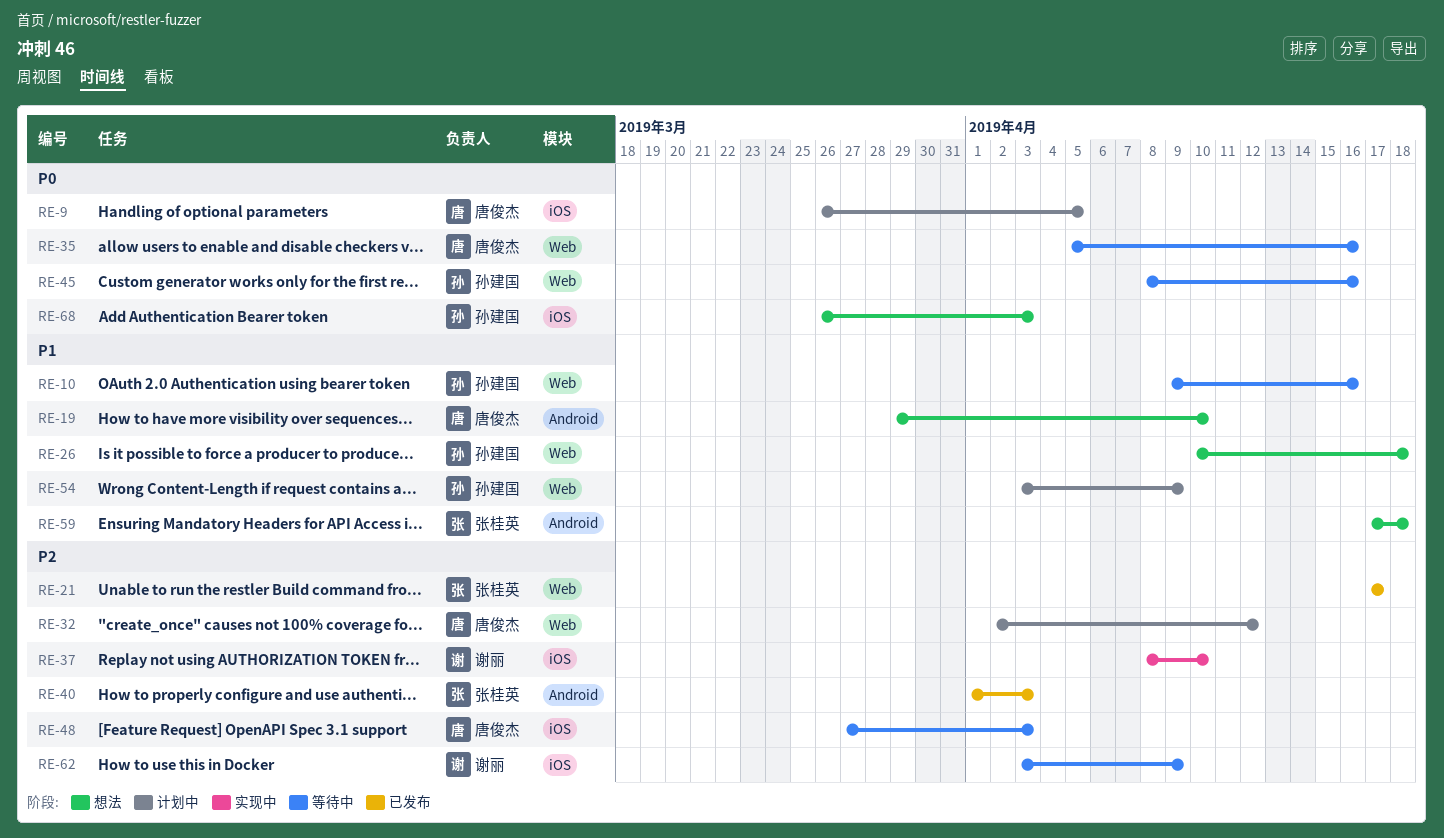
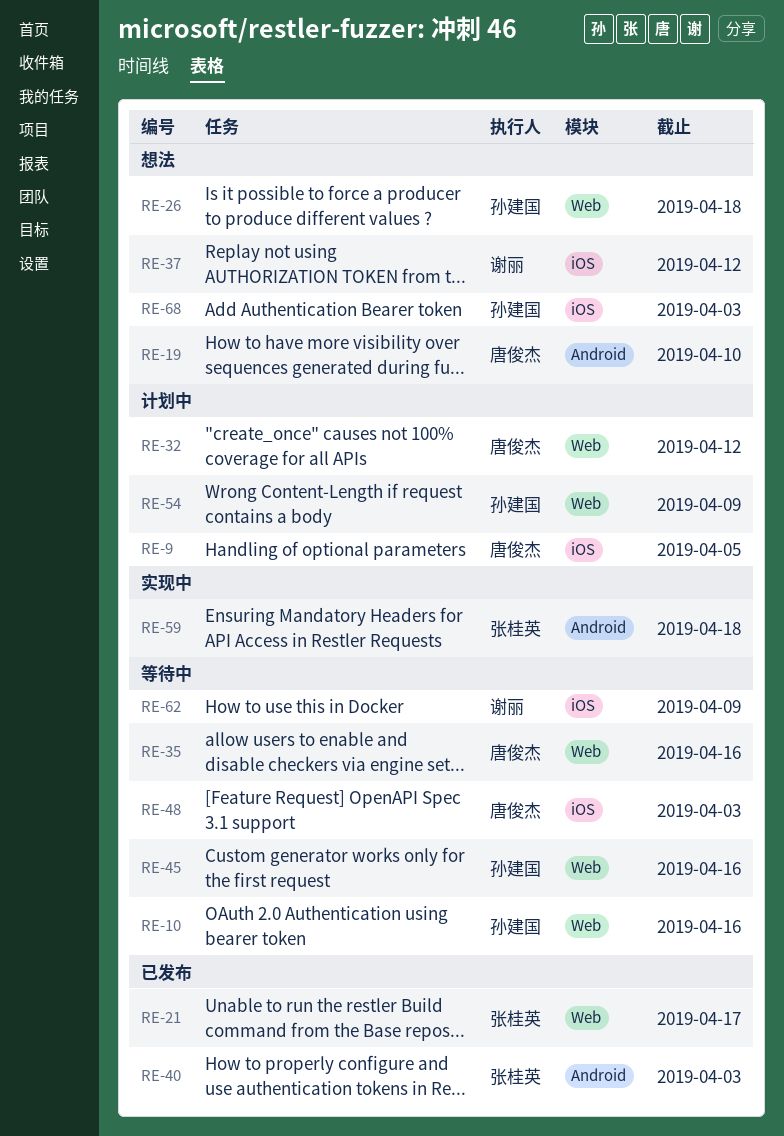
RE-37, status: 实现中 -> 想法
RE-37, due: Apr 10 -> Apr 12
RE-59, status: 想法 -> 实现中

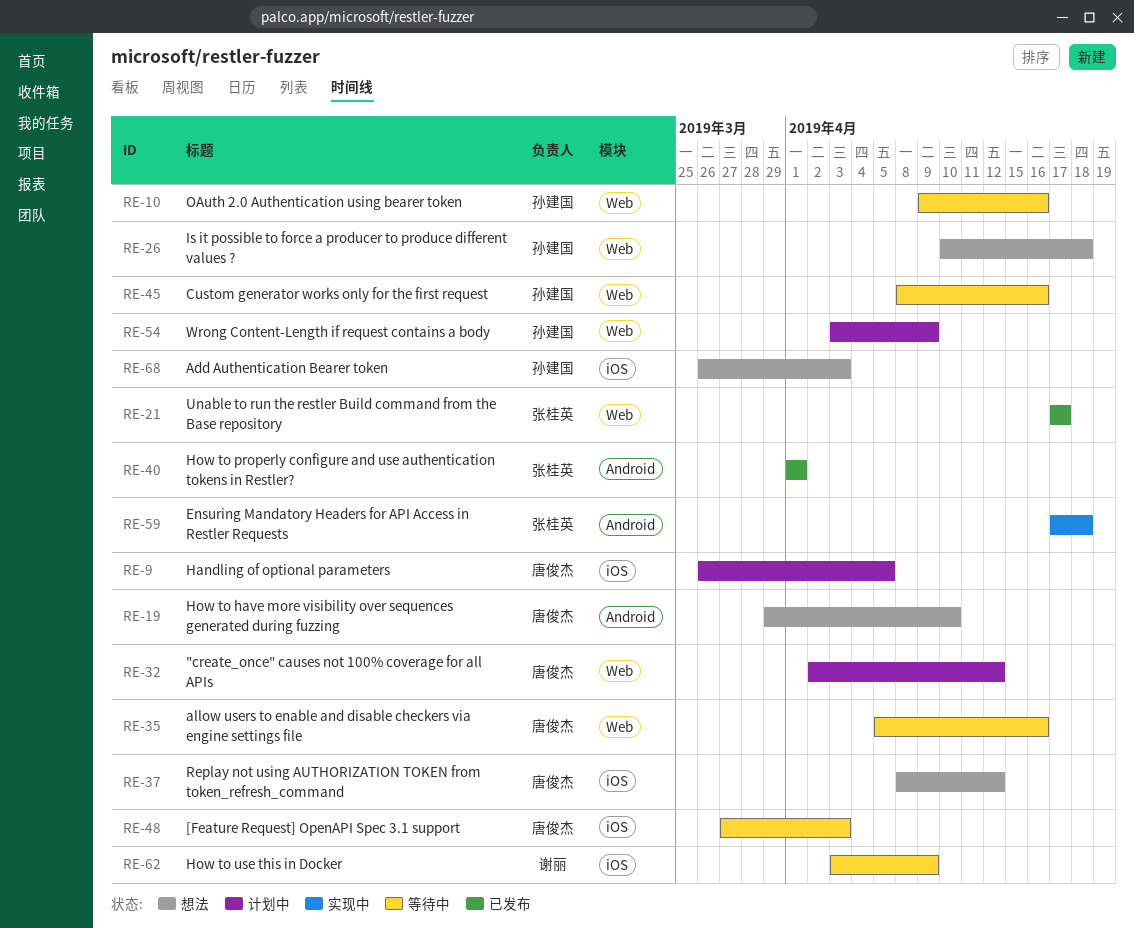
RE-37, owner: 谢丽 -> 唐俊杰
RE-40, due: Apr 3 -> Apr 1

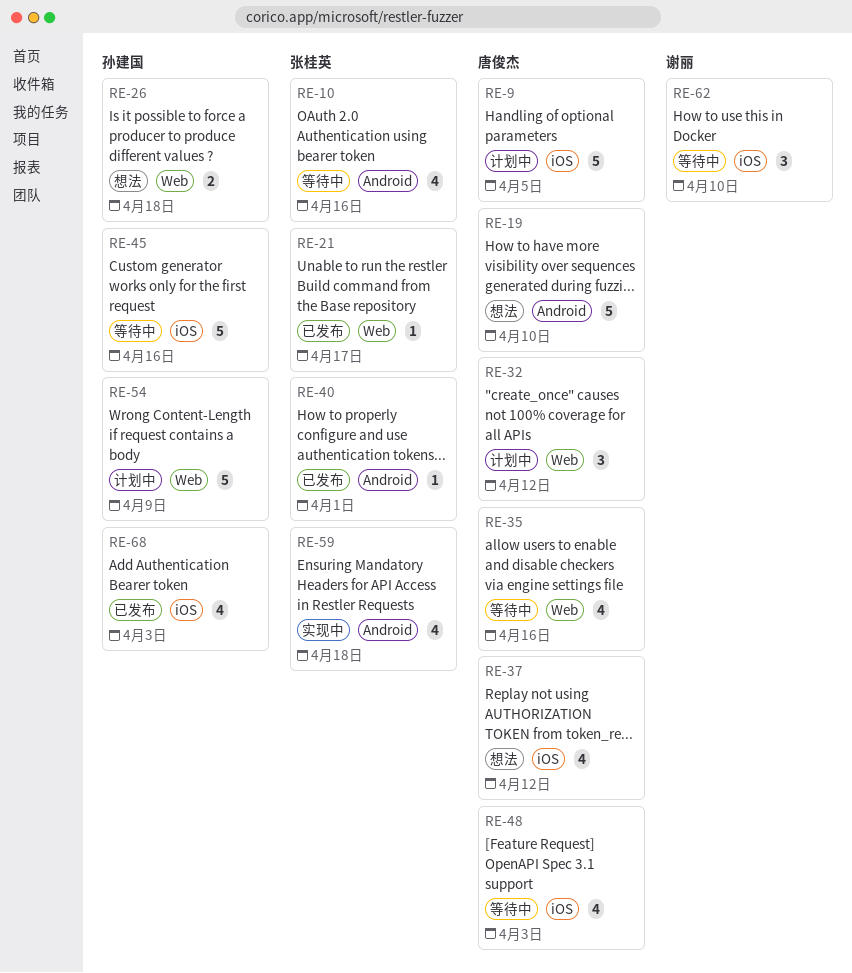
RE-10, owner: 孙建国 -> 张桂英
RE-10, label: Web -> Android
RE-45, label: Web -> iOS
RE-62, due: Apr 9 -> Apr 10
RE-68, status: 想法 -> 已发布

